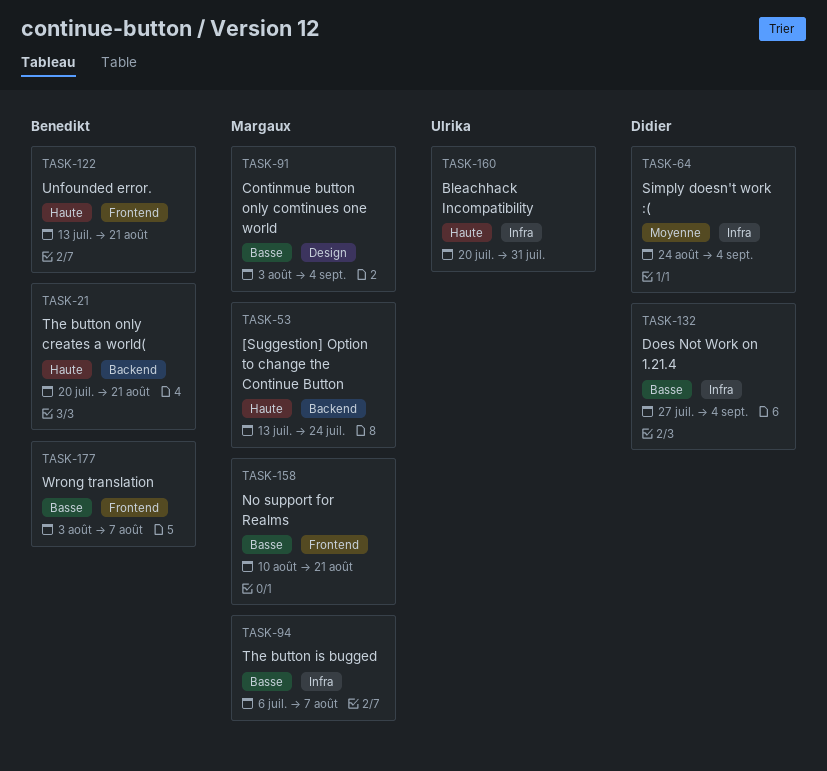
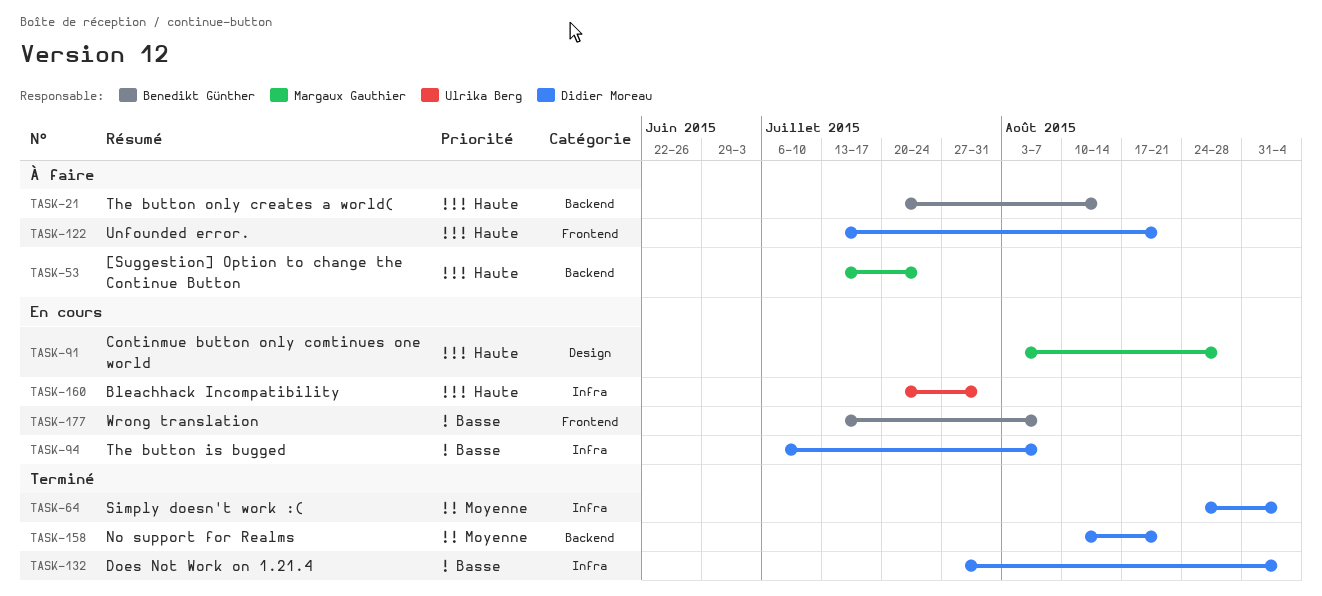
TASK-21, due: Aug 21 -> Aug 14
TASK-91, priority: Basse -> Haute
TASK-91, due: Sep 4 -> Aug 28
TASK-94, owner: Margaux Gauthier -> Didier Moreau
TASK-122, owner: Benedikt Günther -> Didier Moreau
TASK-158, owner: Margaux Gauthier -> Didier Moreau
TASK-158, priority: Basse -> Moyenne
TASK-158, label: Frontend -> Backend
TASK-177, start: Aug 3 -> Jul 13

